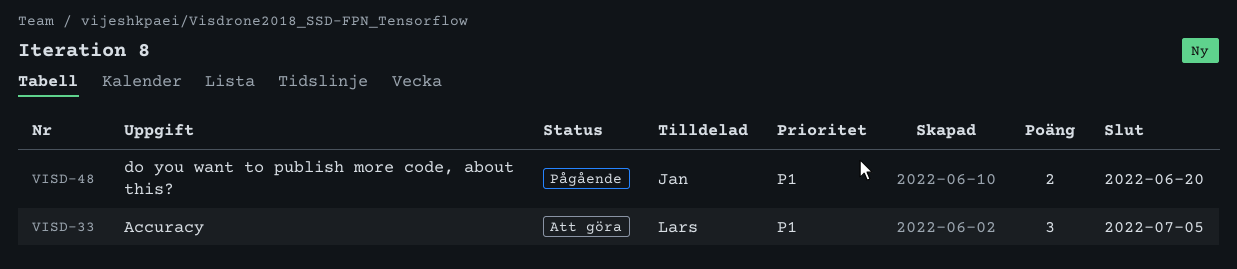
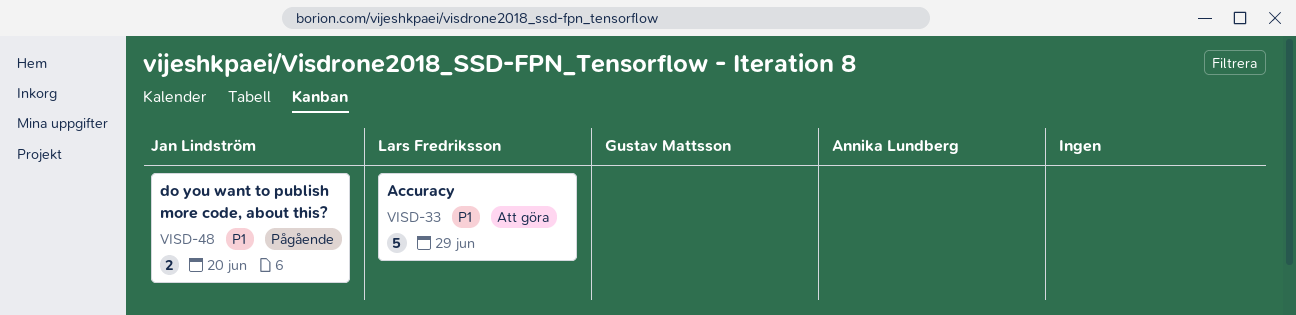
VISD-33, estimate: 3 -> 5
VISD-33, due: Jul 5 -> Jun 29

